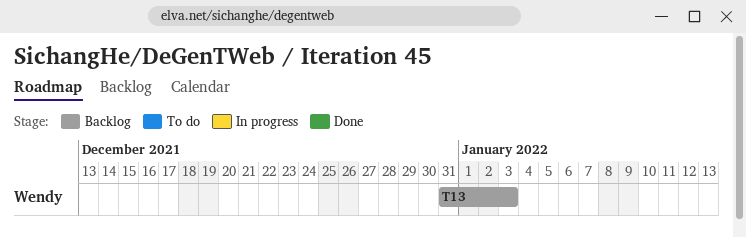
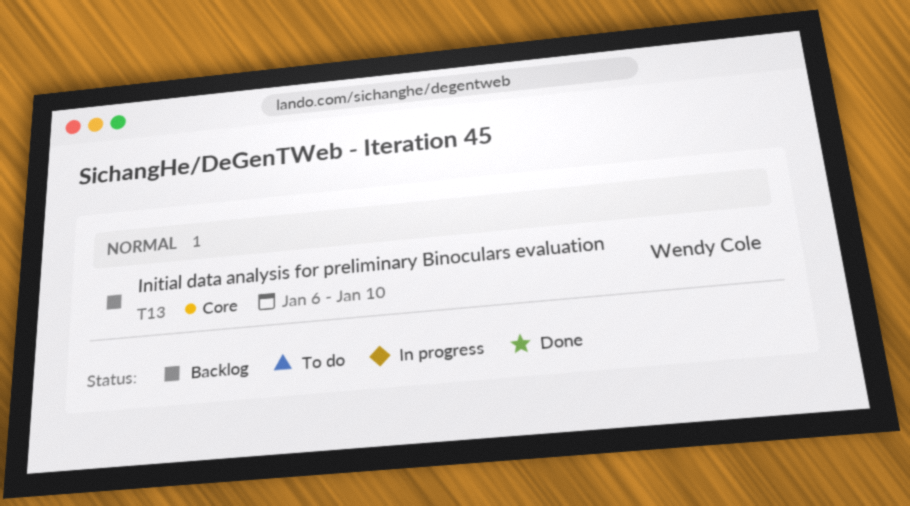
T13, start: Dec 31 -> Jan 6
T13, due: Jan 3 -> Jan 10

